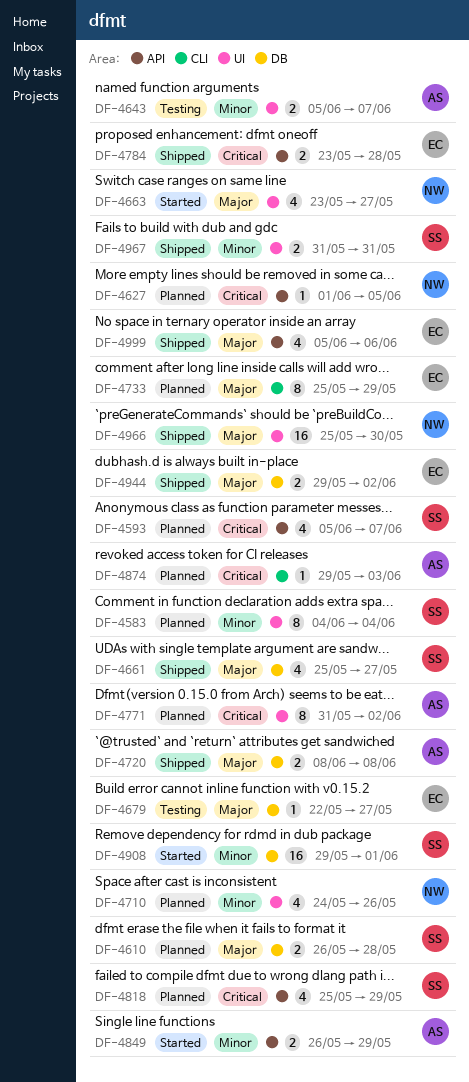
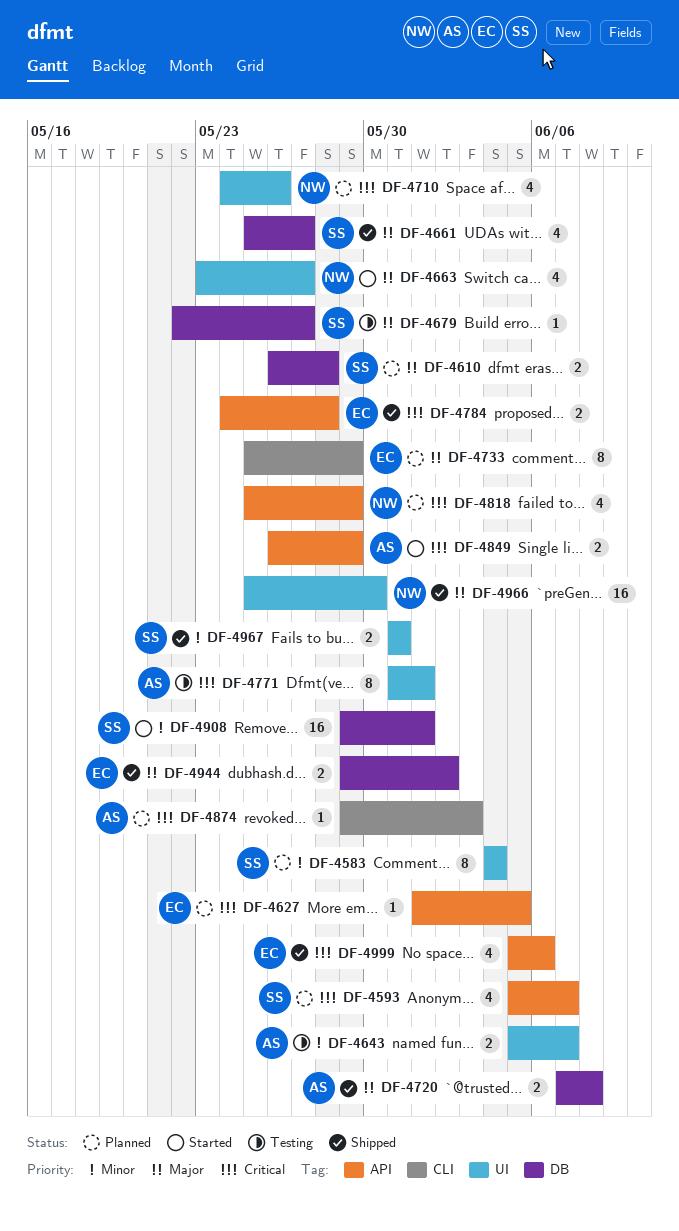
DF-4627, owner: NW -> EC
DF-4679, owner: EC -> SS
DF-4710, priority: Minor -> Critical
DF-4720, start: Jun 8 -> Jun 7
DF-4771, status: Planned -> Testing
DF-4771, due: Jun 2 -> Jun 1
DF-4784, start: May 23 -> May 24
DF-4818, owner: SS -> NW
DF-4849, priority: Minor -> Critical
DF-4999, priority: Major -> Critical

